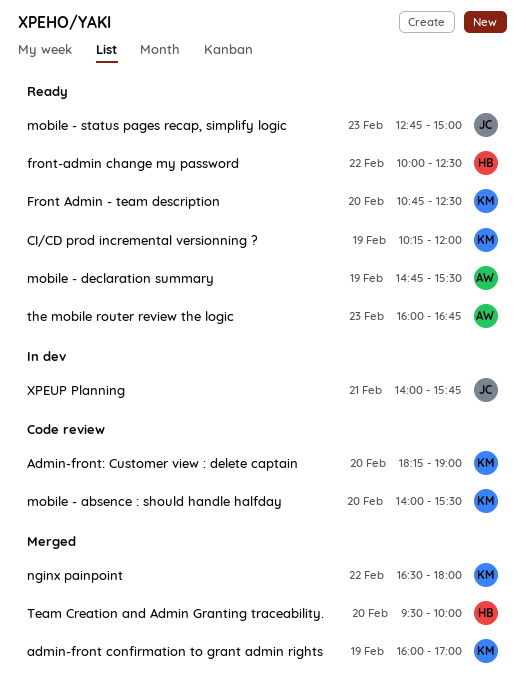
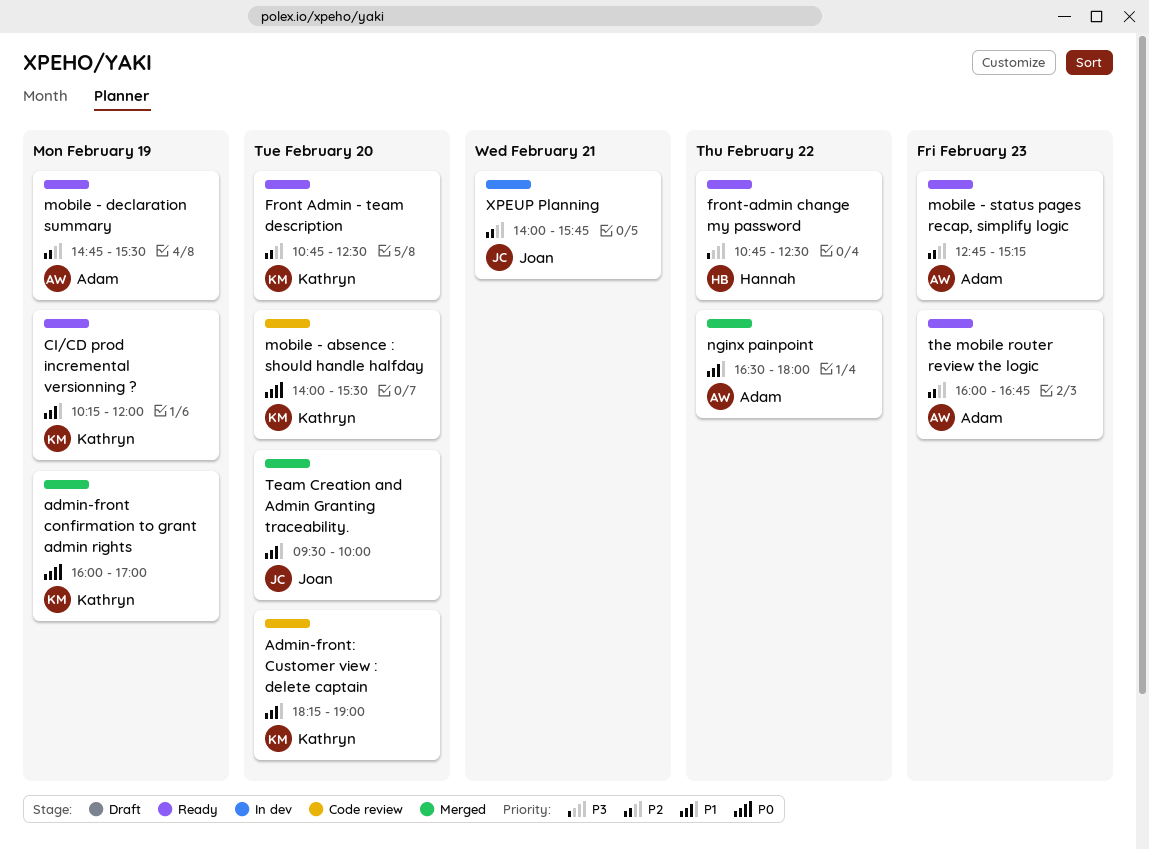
front-admin change my password, begins: 10:00 -> 10:45
mobile - status pages recap, simplify logic, owner: Joan -> Adam
mobile - status pages recap, simplify logic, ends: 15:00 -> 15:15
nginx painpoint, owner: Kathryn -> Adam
Team Creation and Admin Granting traceability., owner: Hannah -> Joan

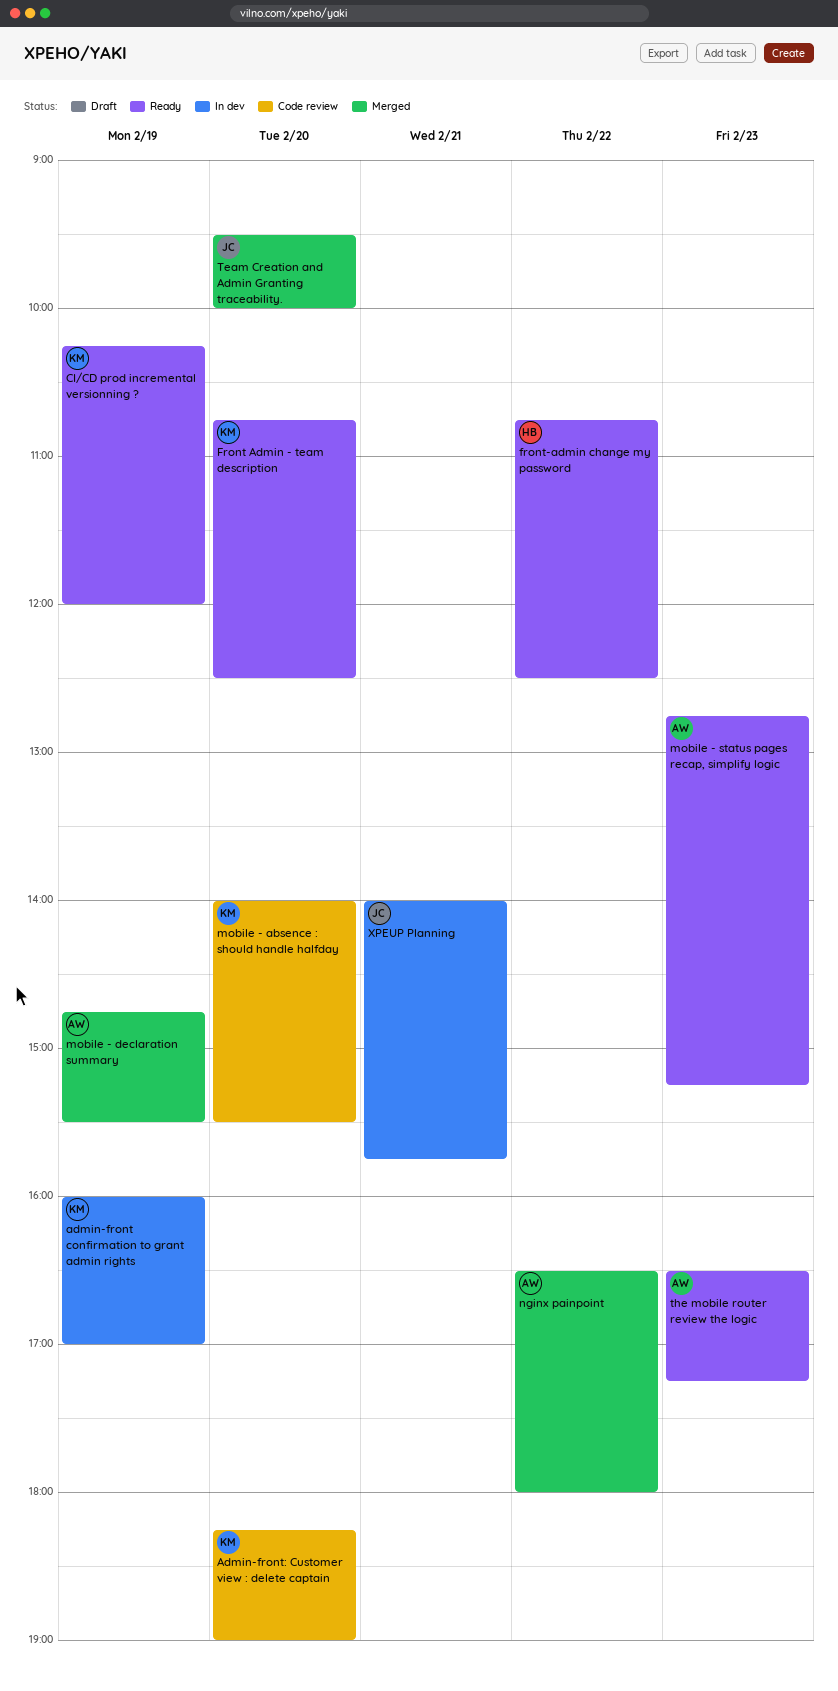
admin-front confirmation to grant admin rights, status: Merged -> In dev
mobile - declaration summary, status: Ready -> Merged
the mobile router review the logic, begins: 16:00 -> 16:30
the mobile router review the logic, ends: 16:45 -> 17:15

